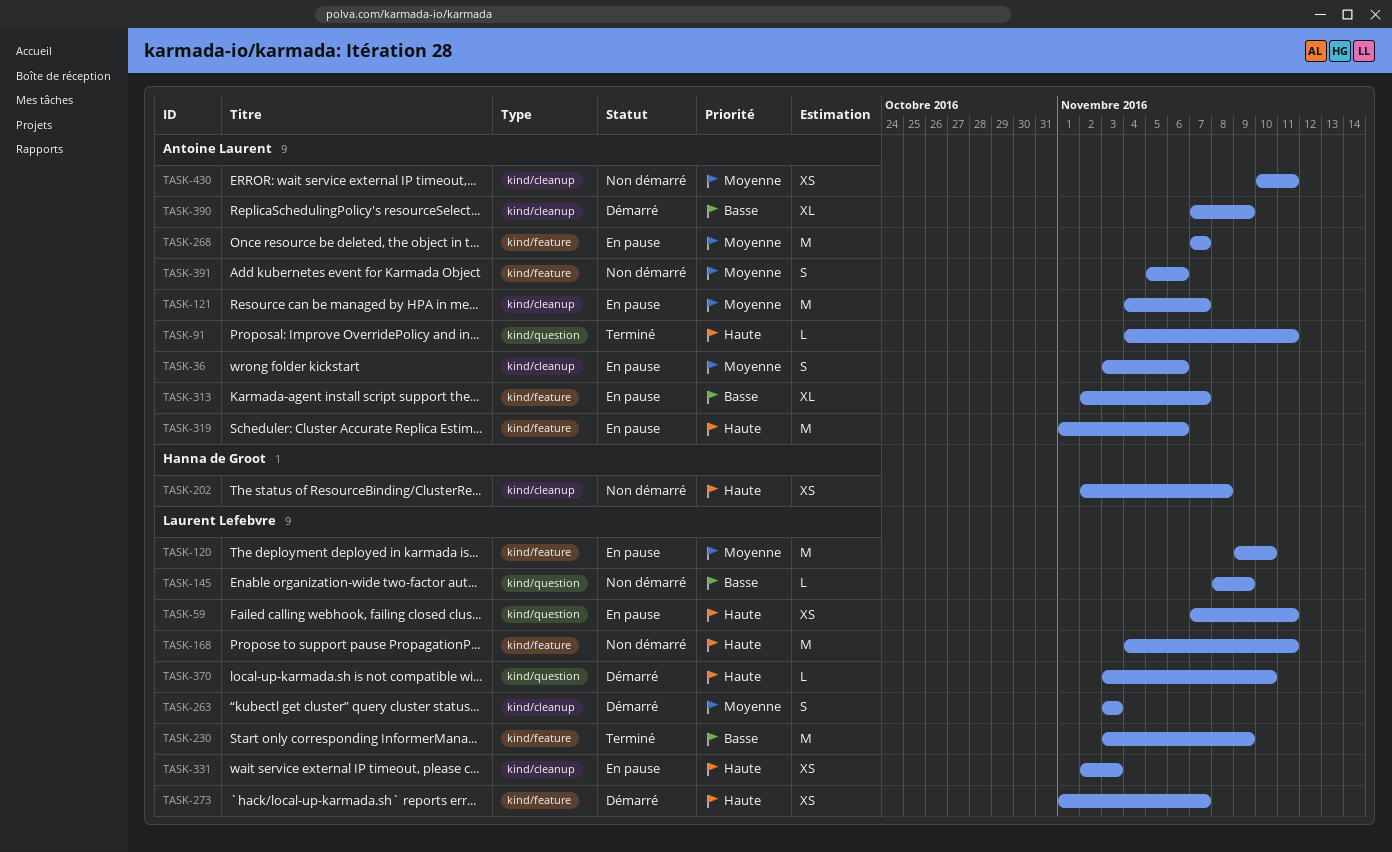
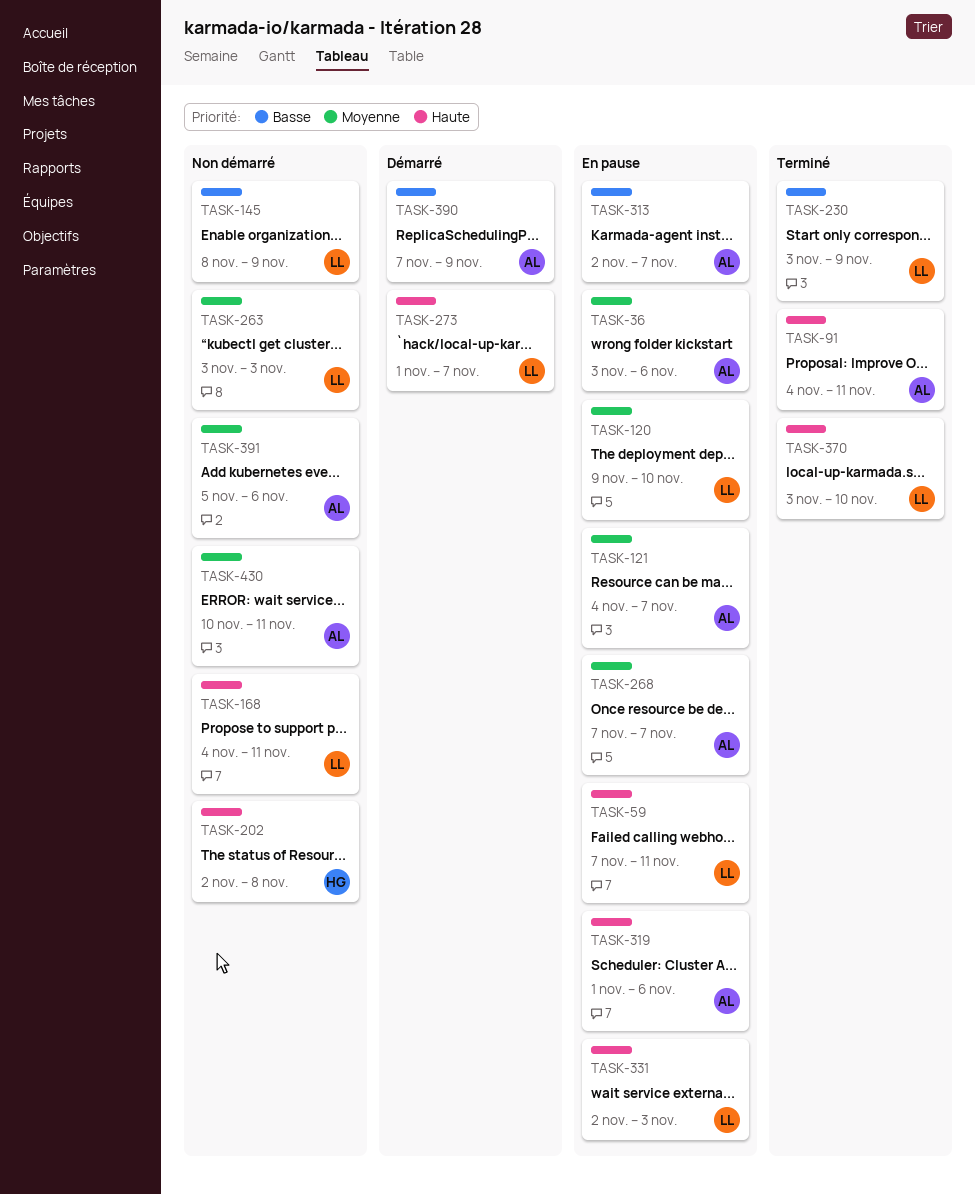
TASK-263, status: Démarré -> Non démarré
TASK-370, status: Démarré -> Terminé

